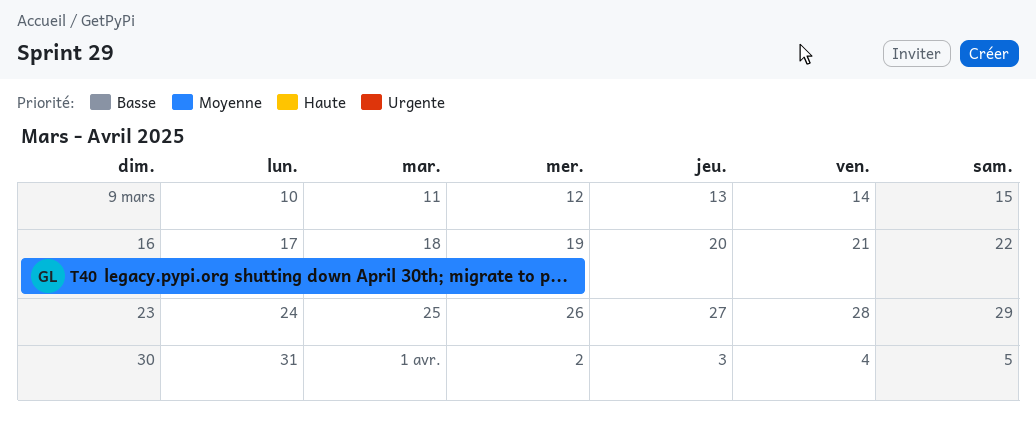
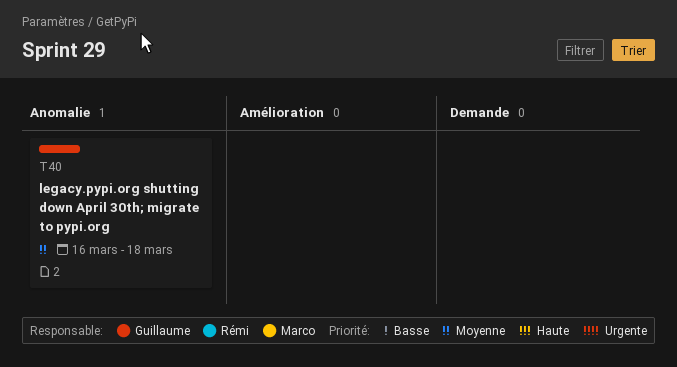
T40, due: Mar 19 -> Mar 18

